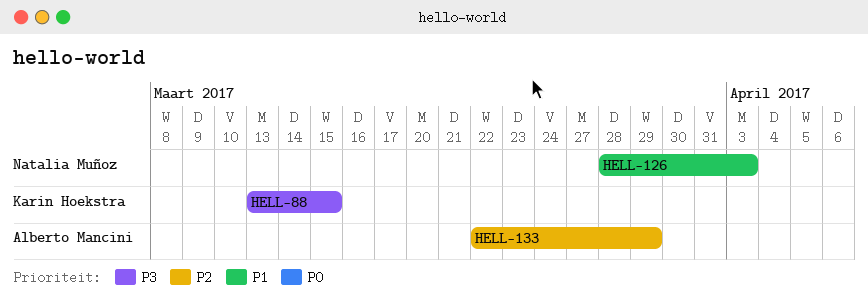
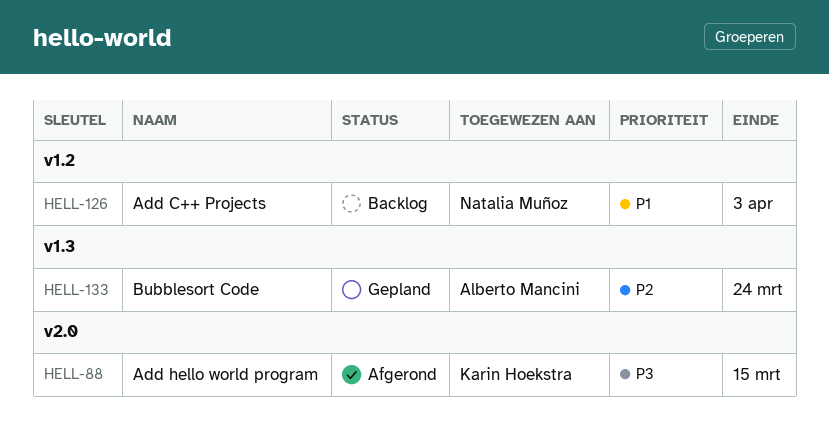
HELL-133, due: Mar 29 -> Mar 24

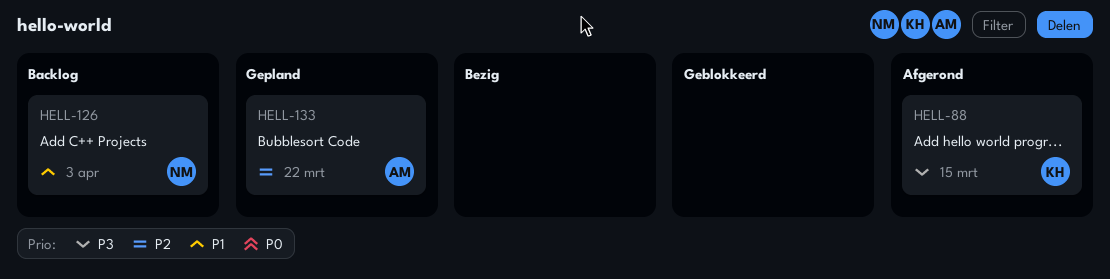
HELL-133, due: Mar 24 -> Mar 22

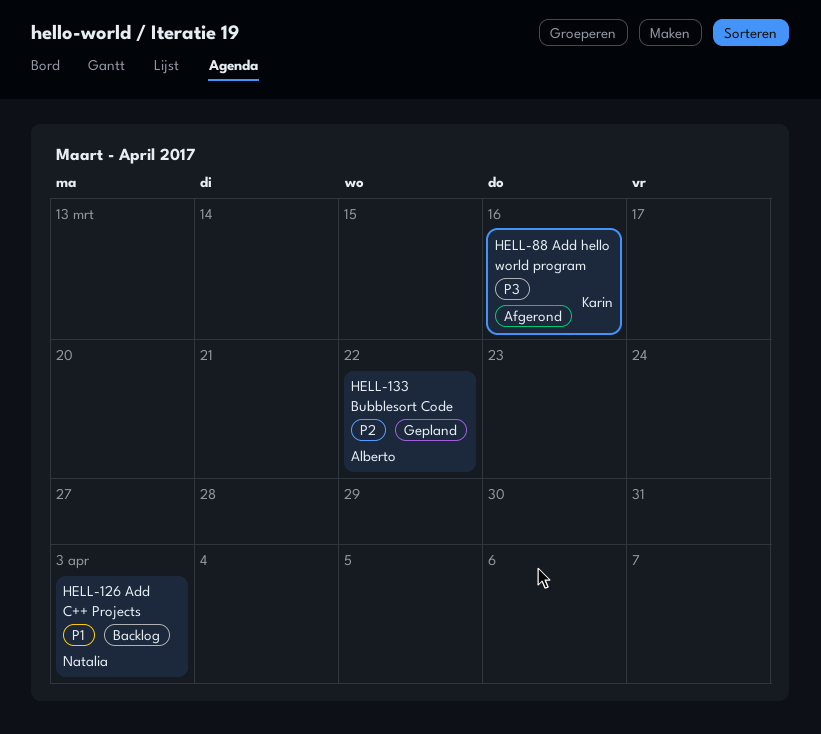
HELL-88, due: Mar 15 -> Mar 16

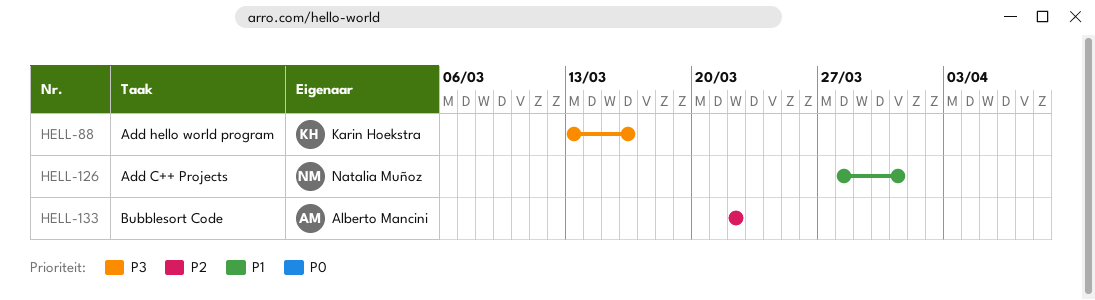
HELL-126, due: Apr 3 -> Mar 31

